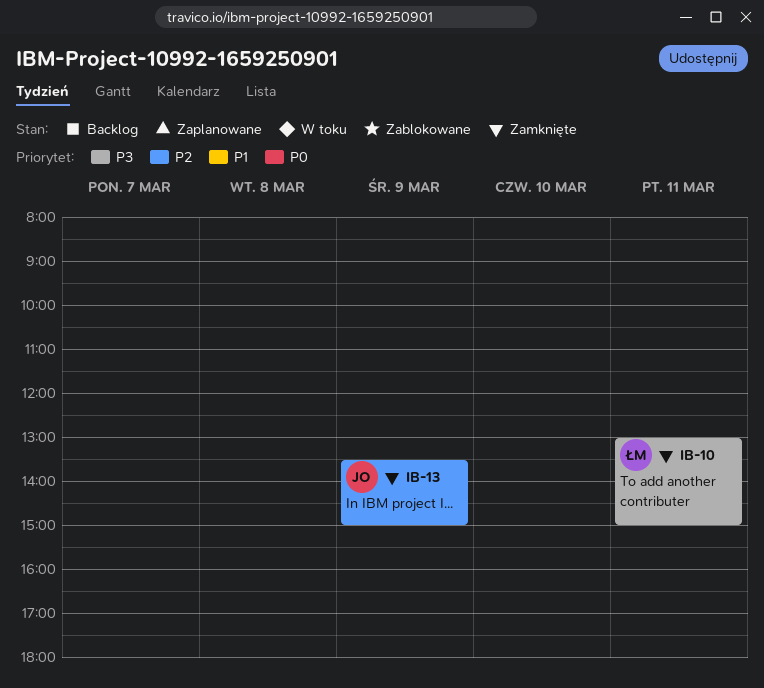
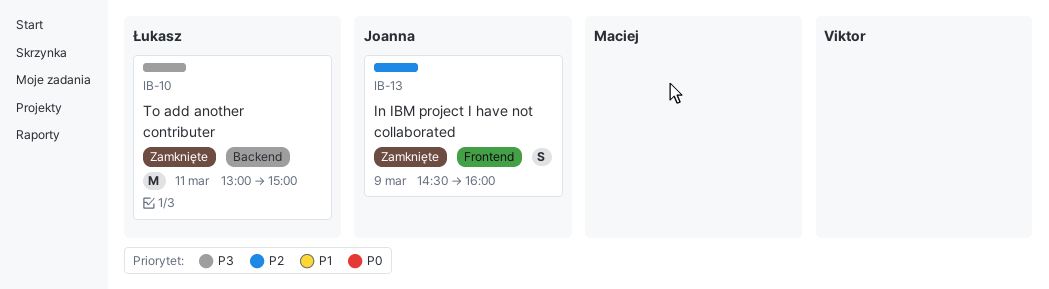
IB-13, begins: 13:30 -> 14:30
IB-13, ends: 15:00 -> 16:00

